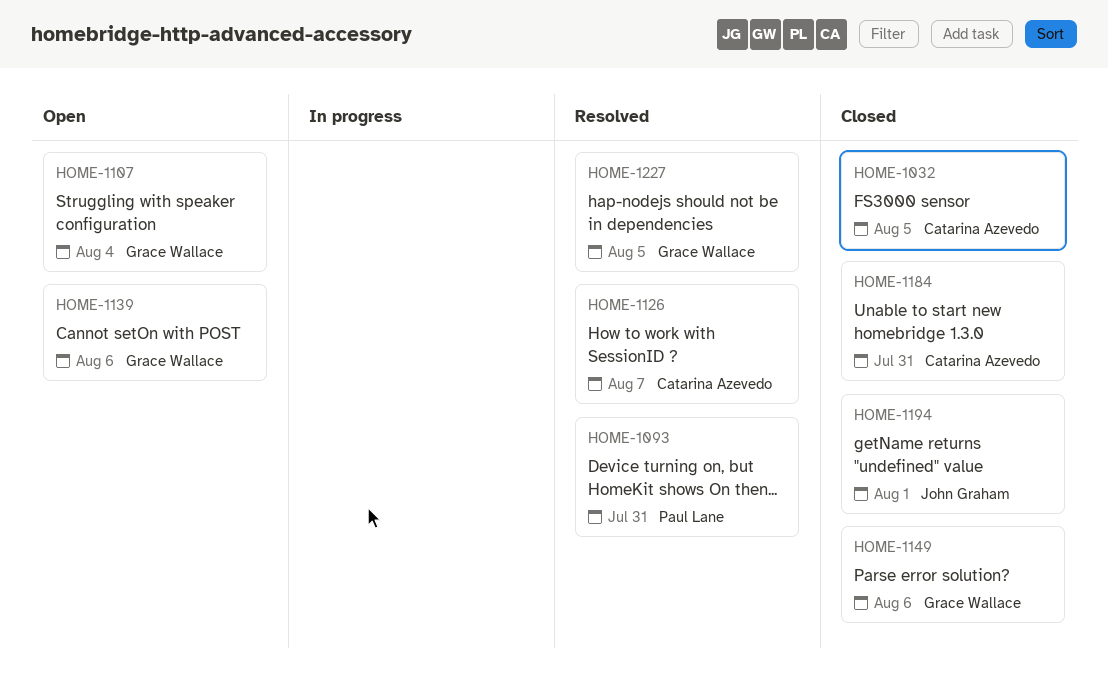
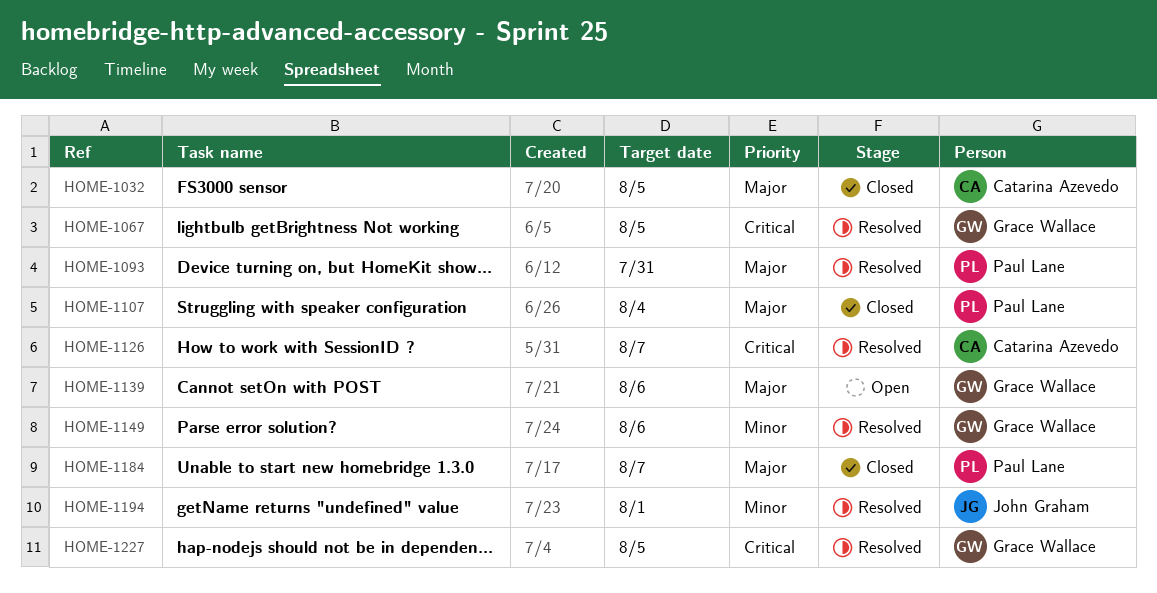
HOME-1067: none -> present
HOME-1107, status: Open -> Closed
HOME-1107, owner: Grace Wallace -> Paul Lane
HOME-1149, status: Closed -> Resolved
HOME-1184, owner: Catarina Azevedo -> Paul Lane
HOME-1184, due: Jul 31 -> Aug 7
HOME-1194, status: Closed -> Resolved

